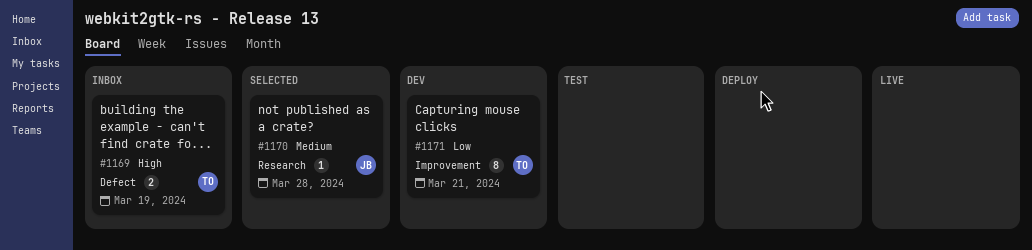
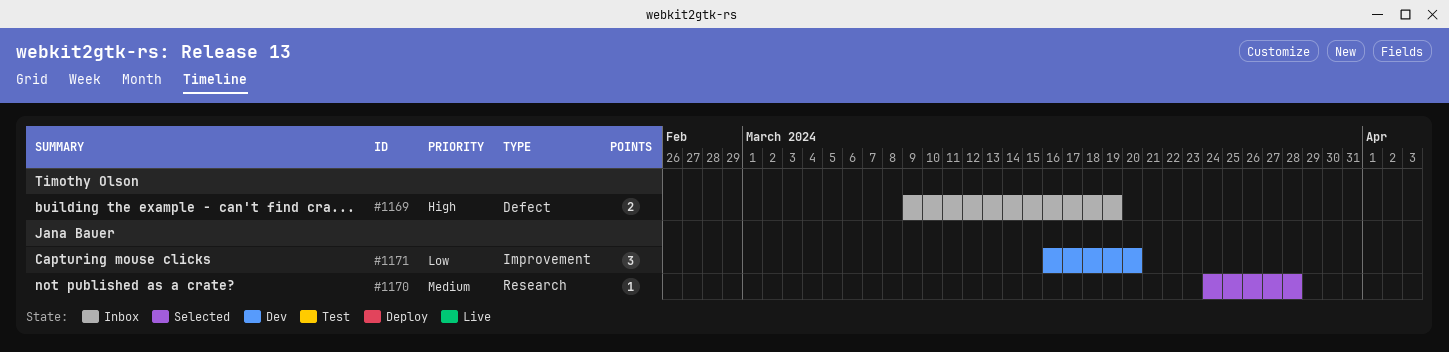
#1171, owner: Timothy Olson -> Jana Bauer
#1171, estimate: 8 -> 3
#1171, due: Mar 21 -> Mar 20

